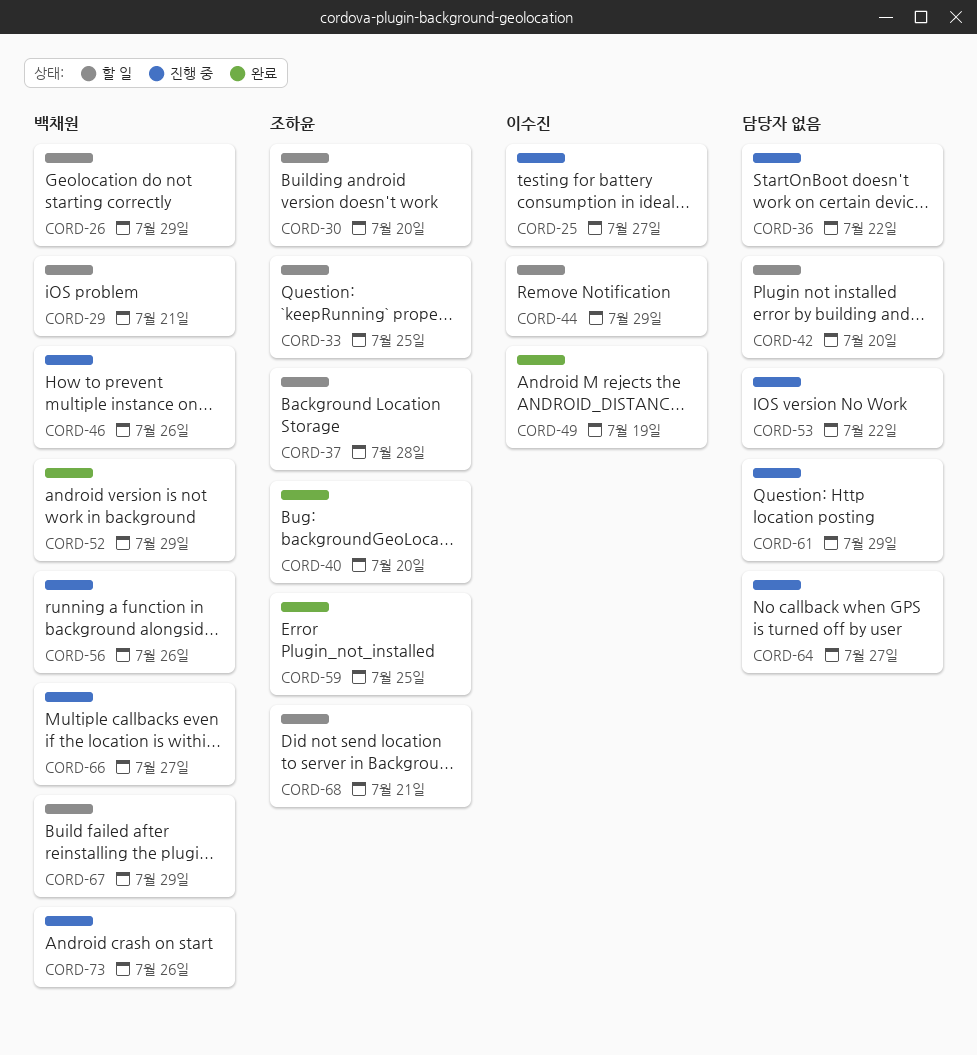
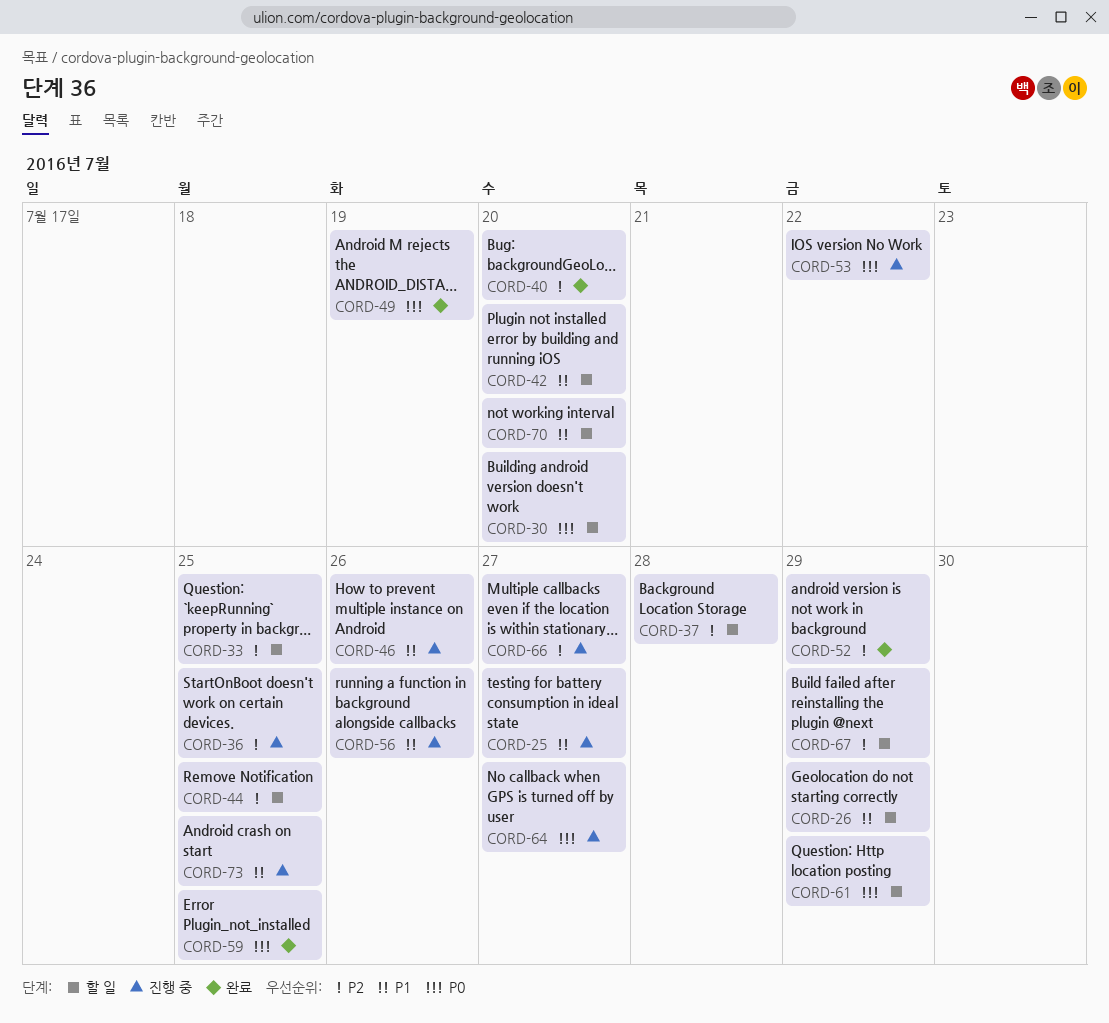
CORD-29: present -> none
CORD-36, due: Jul 22 -> Jul 25
CORD-44, due: Jul 29 -> Jul 25
CORD-61, status: 진행 중 -> 할 일
CORD-68: present -> none
CORD-70: none -> present
CORD-73, due: Jul 26 -> Jul 25

